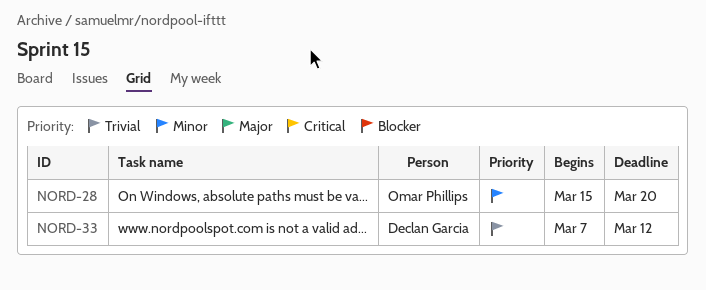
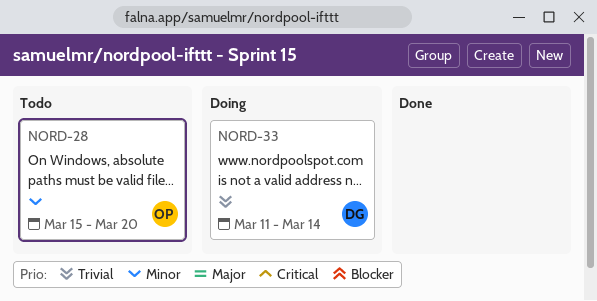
NORD-33, start: Mar 7 -> Mar 11
NORD-33, due: Mar 12 -> Mar 14

